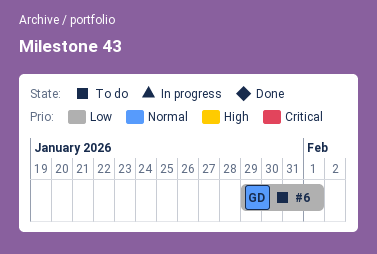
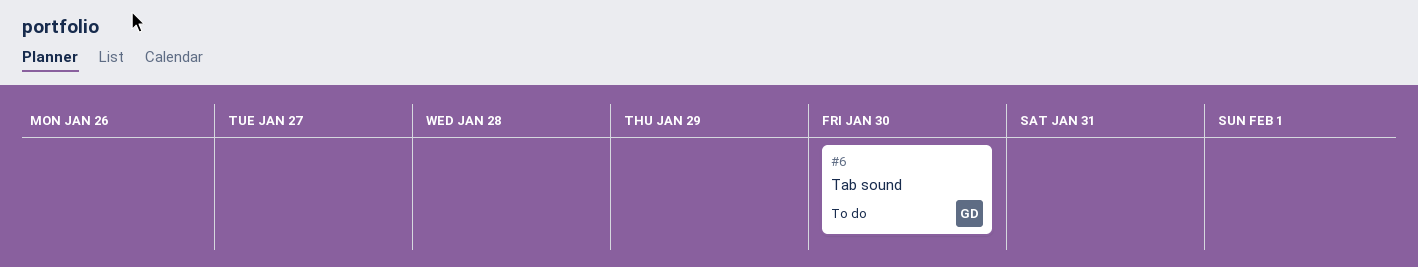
#6, due: Feb 1 -> Jan 30

